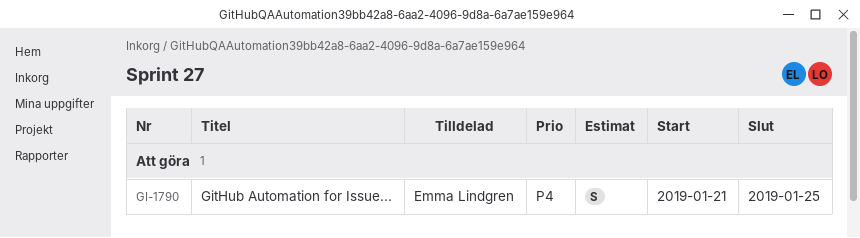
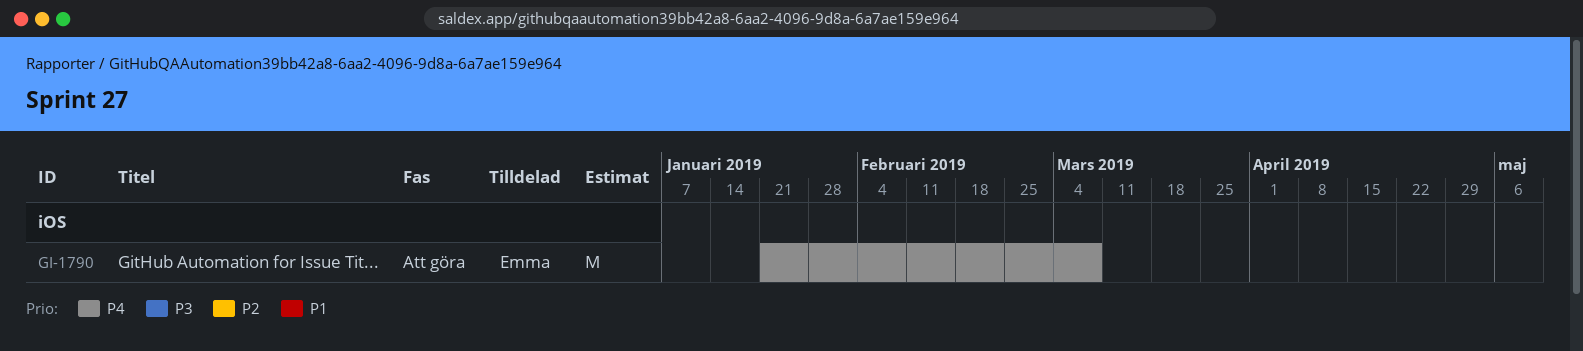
GI-1790, estimate: S -> M
GI-1790, due: Jan 25 -> Mar 8

